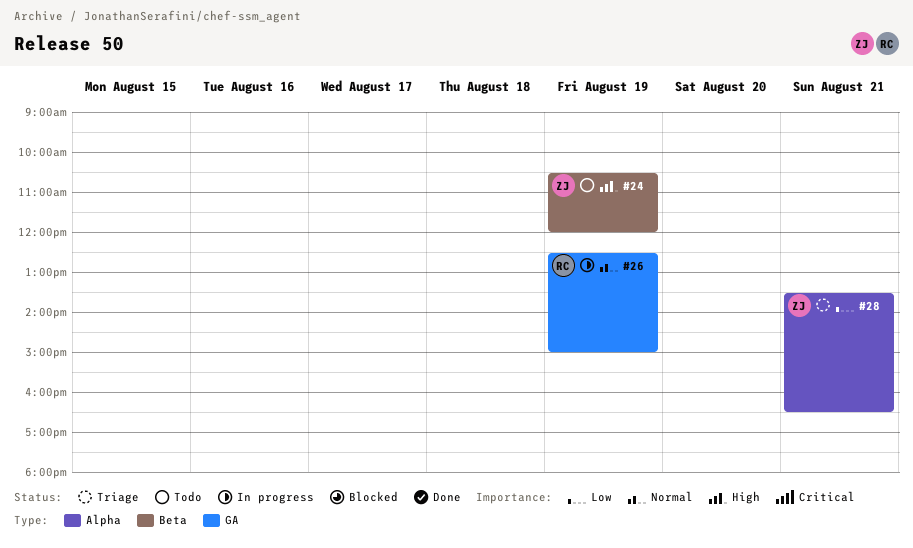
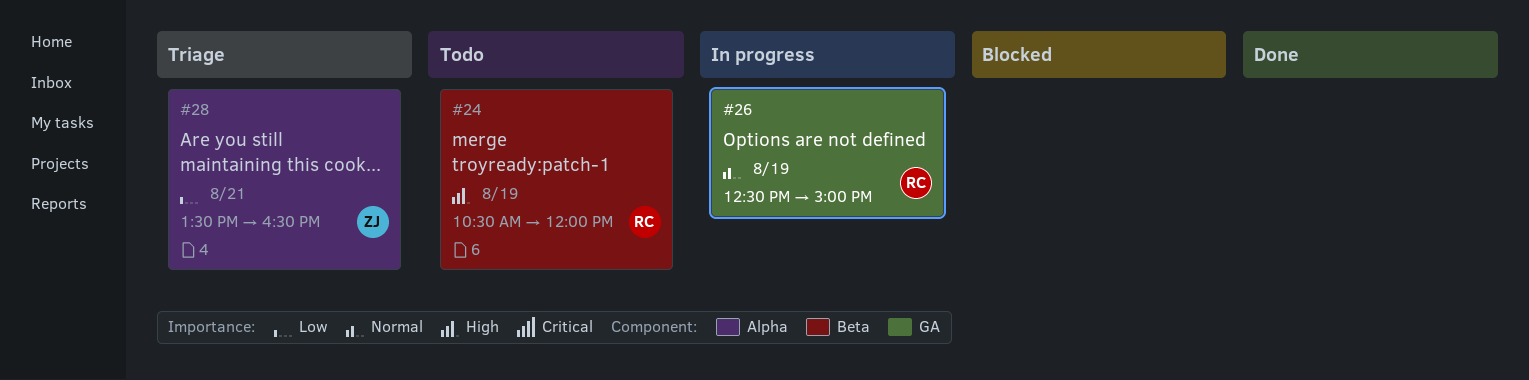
#24, owner: ZJ -> RC

